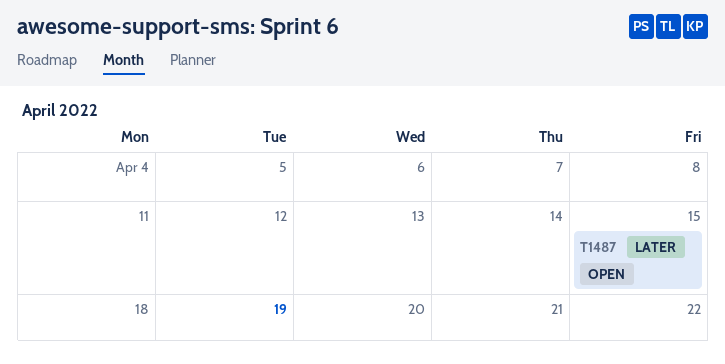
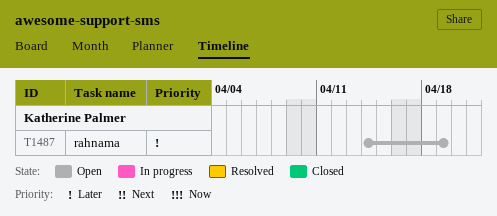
T1487, due: Apr 15 -> Apr 19

